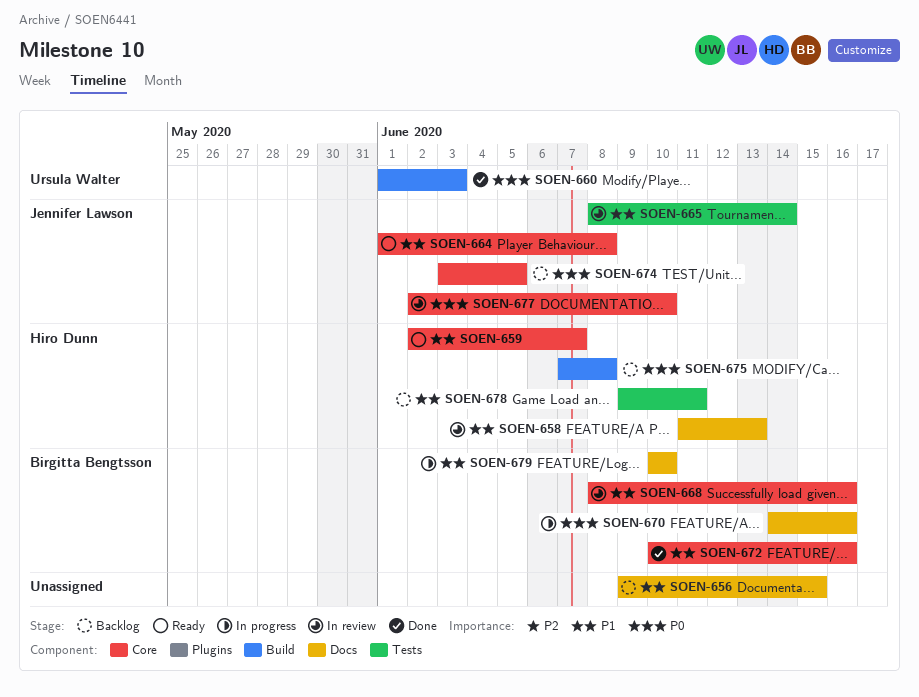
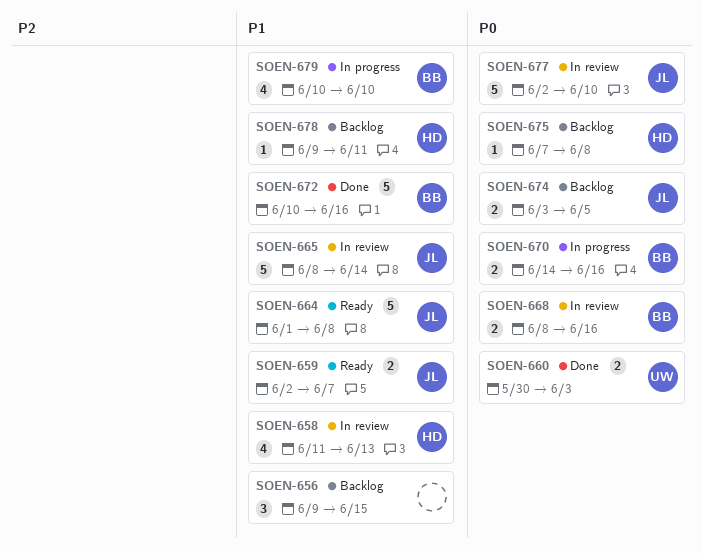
SOEN-659, owner: Hiro Dunn -> Jennifer Lawson
SOEN-660, start: Jun 1 -> May 30
SOEN-668, priority: P1 -> P0

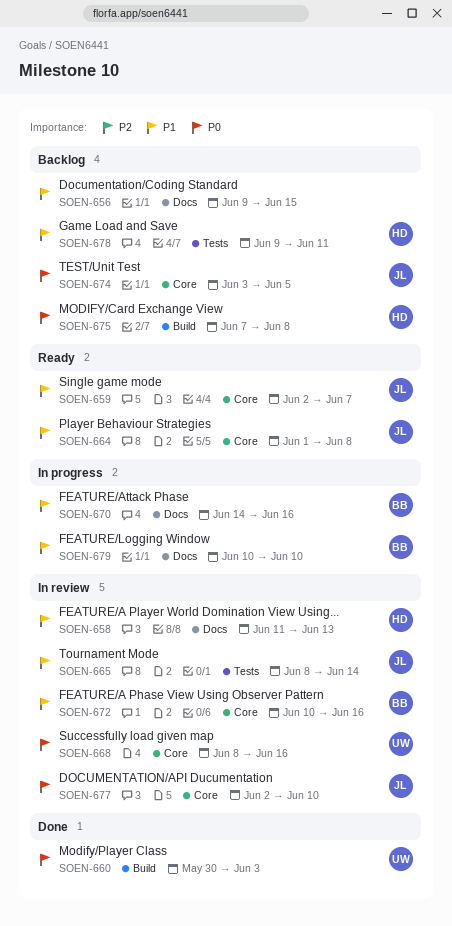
SOEN-668, owner: BB -> UW
SOEN-670, priority: P0 -> P1
SOEN-672, status: Done -> In review

